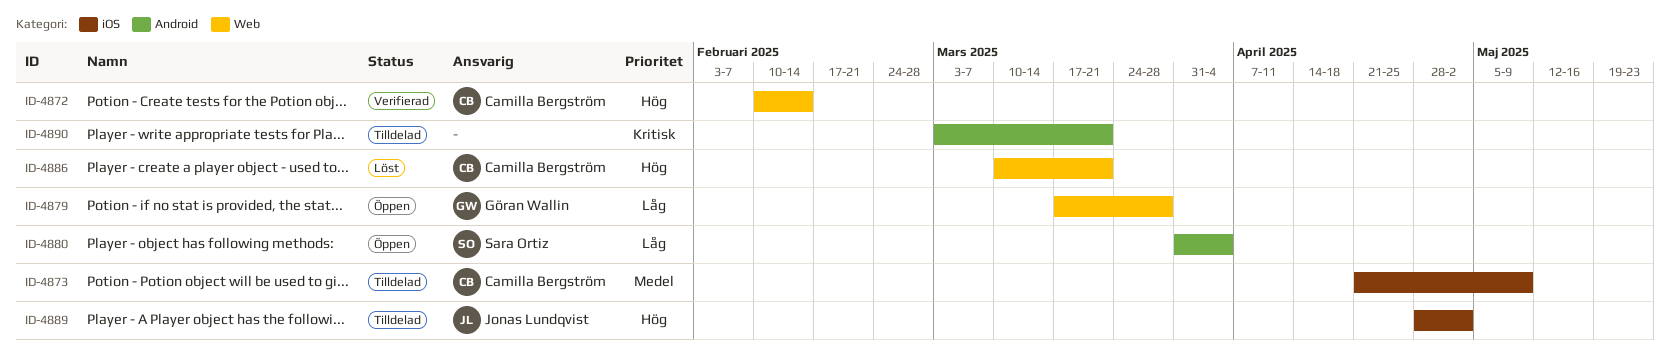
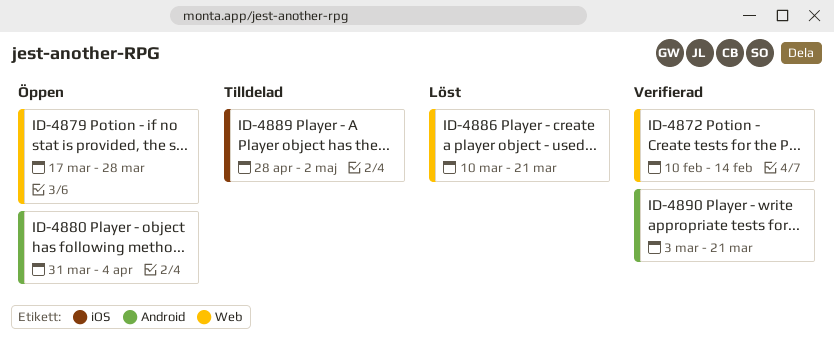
ID-4873: present -> none
ID-4890, status: Tilldelad -> Verifierad

